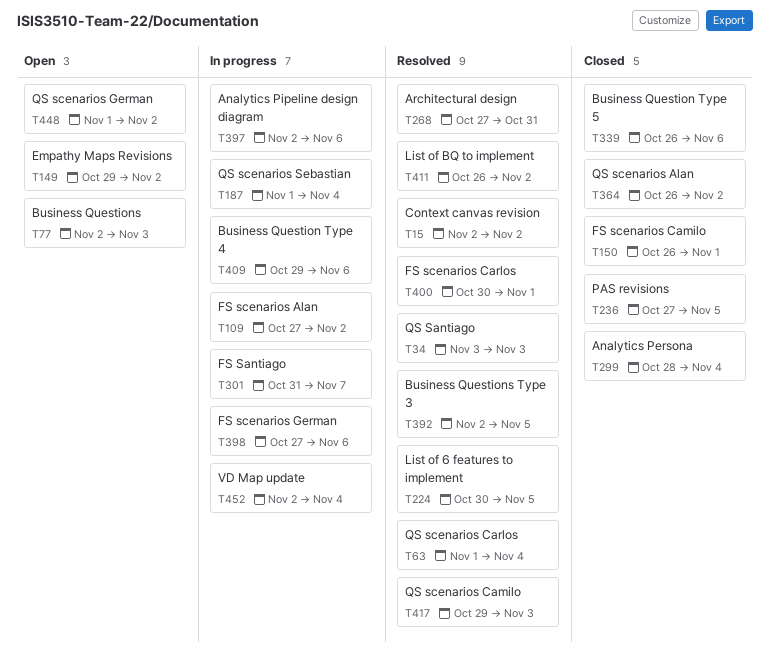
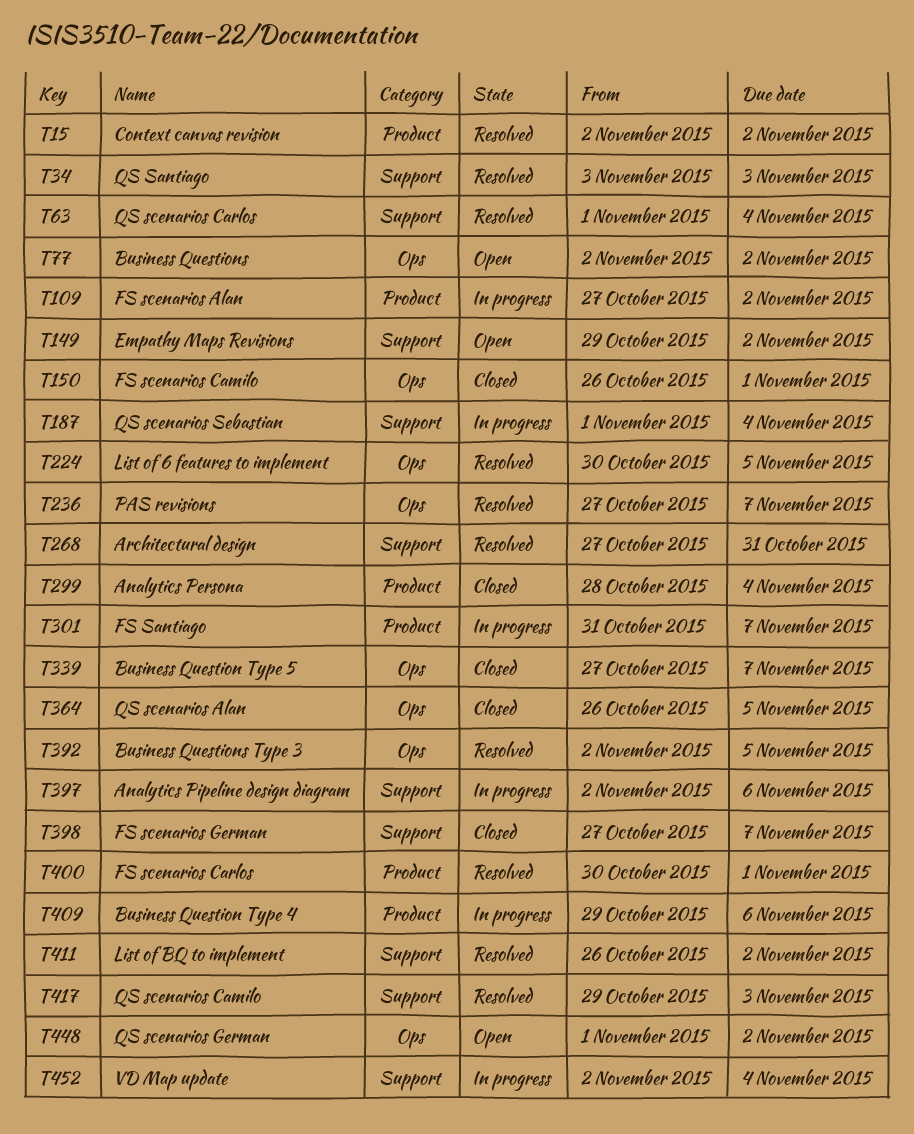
T77, due: Nov 3 -> Nov 2
T236, status: Closed -> Resolved
T236, due: Nov 5 -> Nov 7
T339, start: Oct 26 -> Oct 27
T339, due: Nov 6 -> Nov 7
T364, due: Nov 2 -> Nov 5
T398, status: In progress -> Closed
T398, due: Nov 6 -> Nov 7

